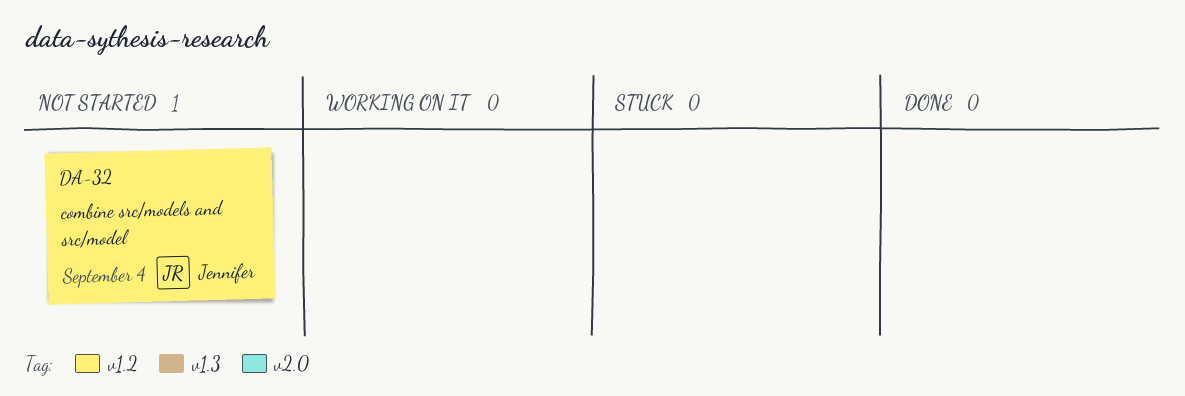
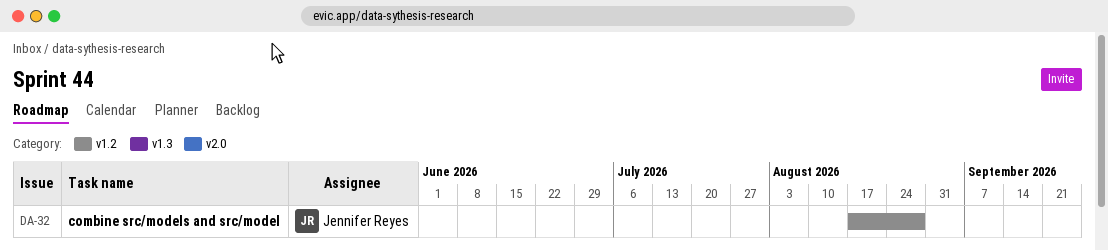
DA-32, due: Sep 4 -> Aug 28

